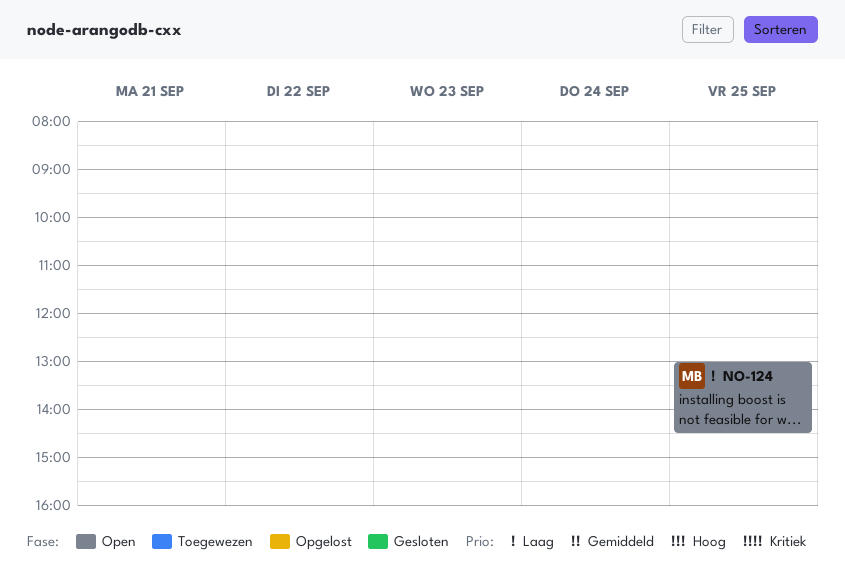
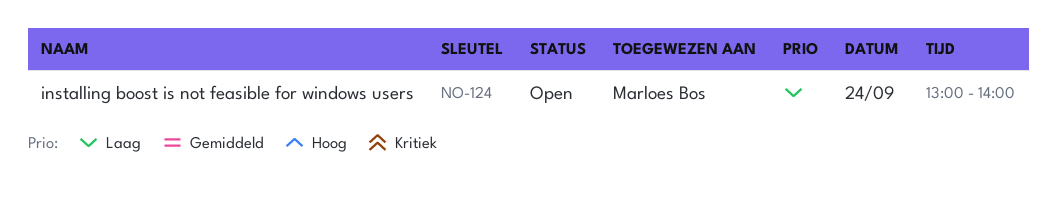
NO-124, day: Sep 25 -> Sep 24
NO-124, ends: 14:30 -> 14:00

